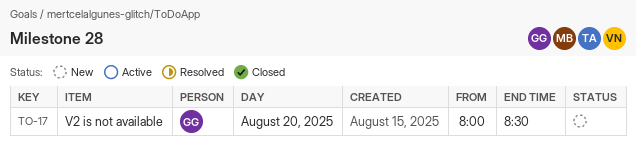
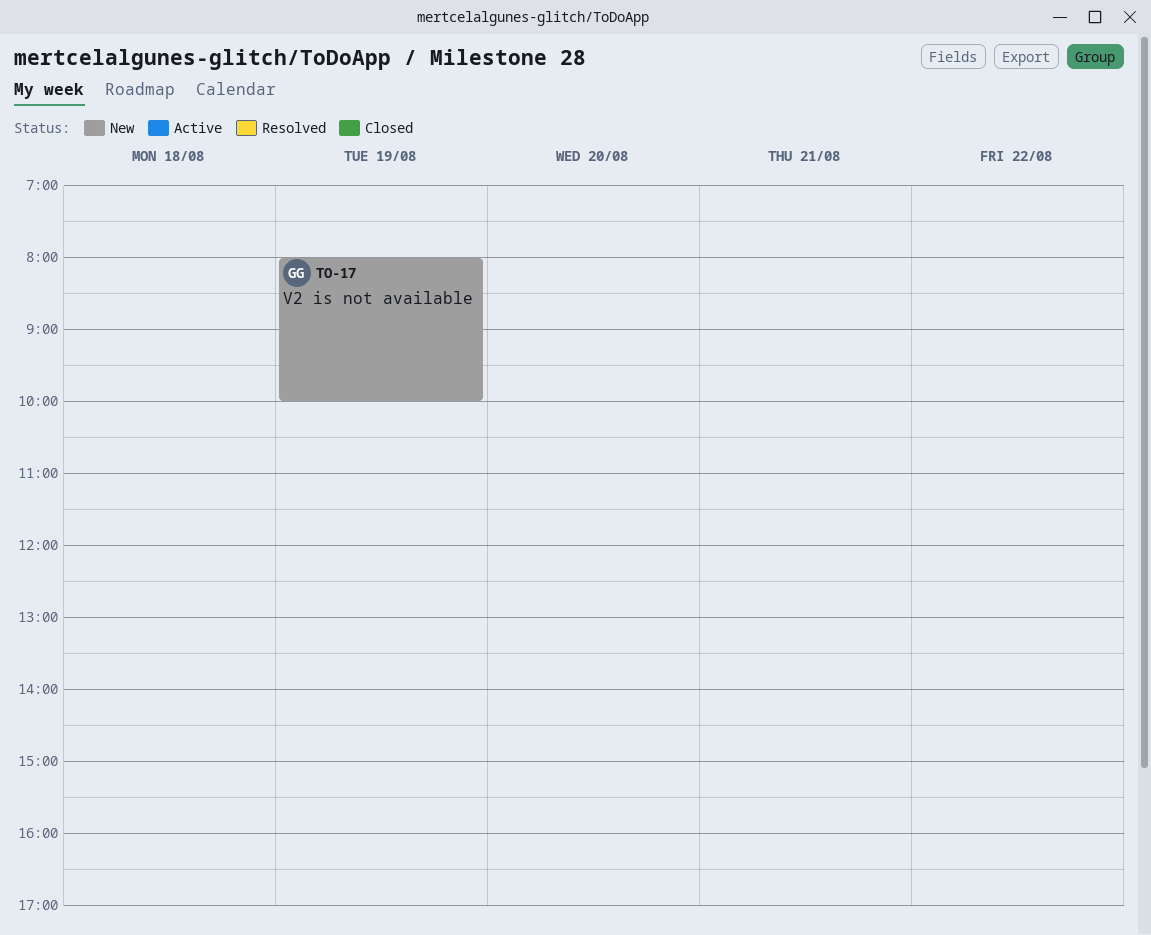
TO-17, day: Aug 20 -> Aug 19
TO-17, ends: 08:30 -> 10:00

